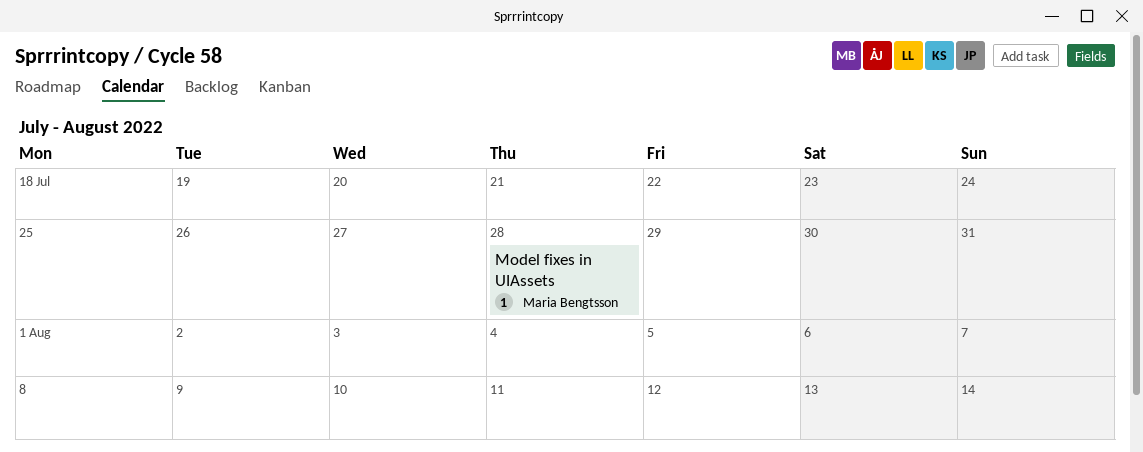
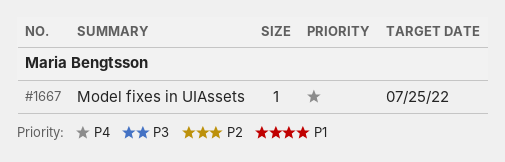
Model fixes in UIAssets, due: Jul 28 -> Jul 25

